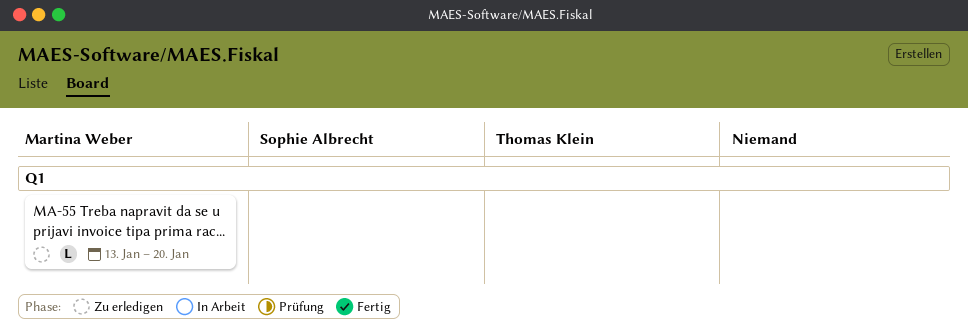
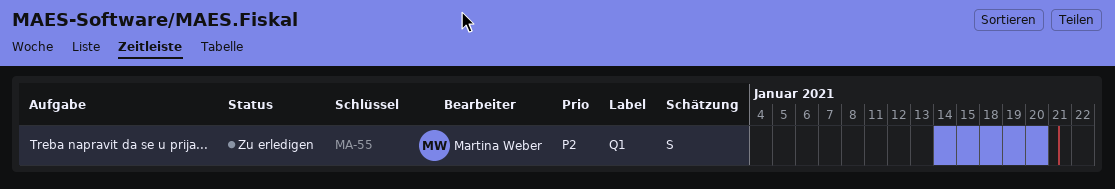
MA-55, estimate: L -> S
MA-55, start: Jan 13 -> Jan 14

